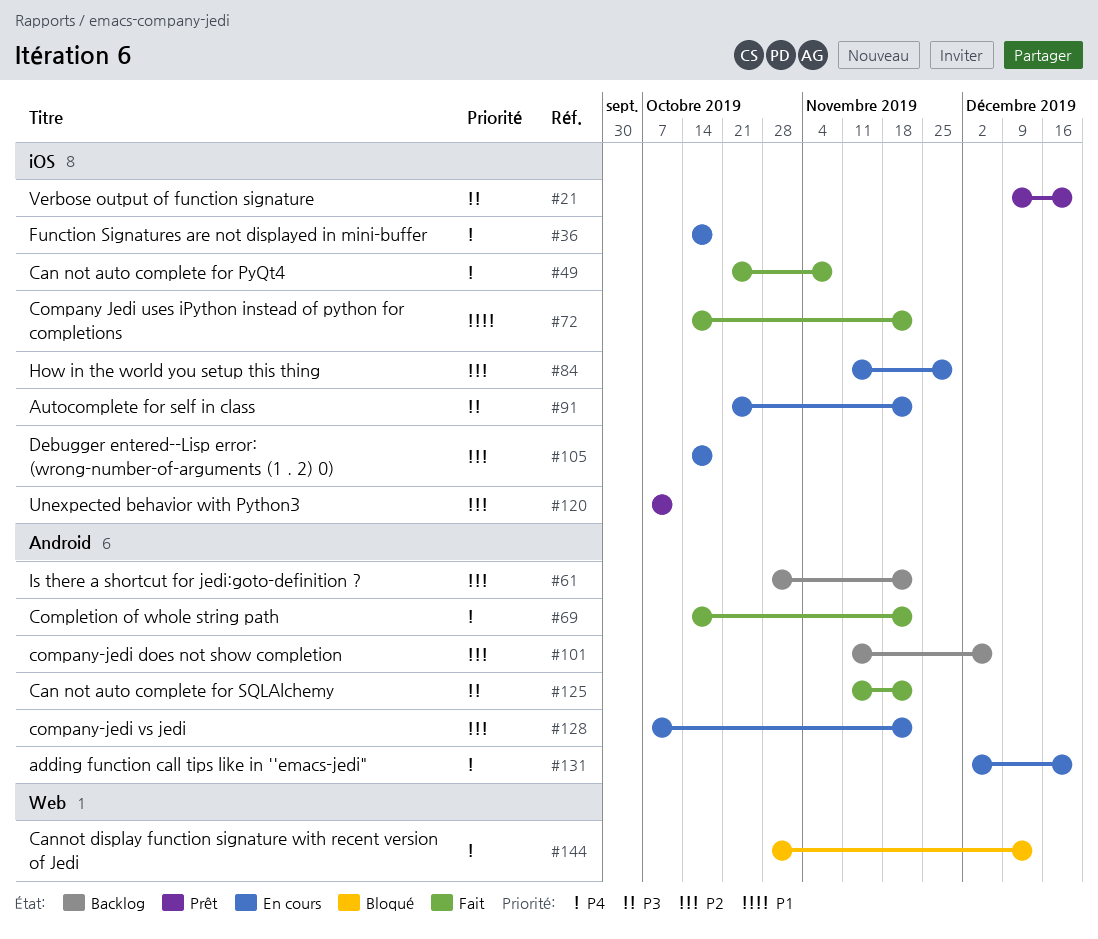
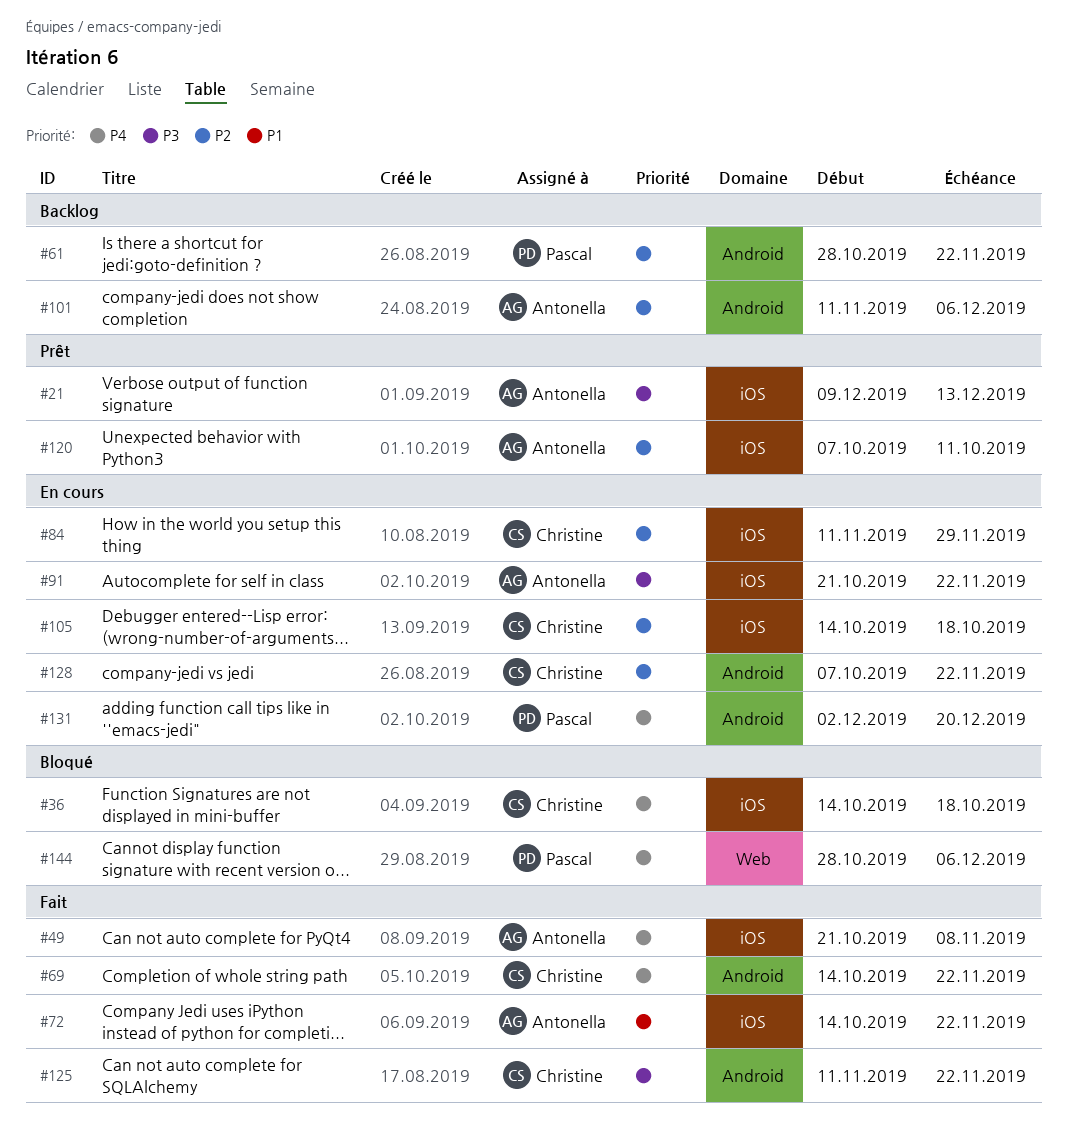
#21, due: Dec 20 -> Dec 13
#36, status: En cours -> Bloqué
#144, due: Dec 13 -> Dec 6

